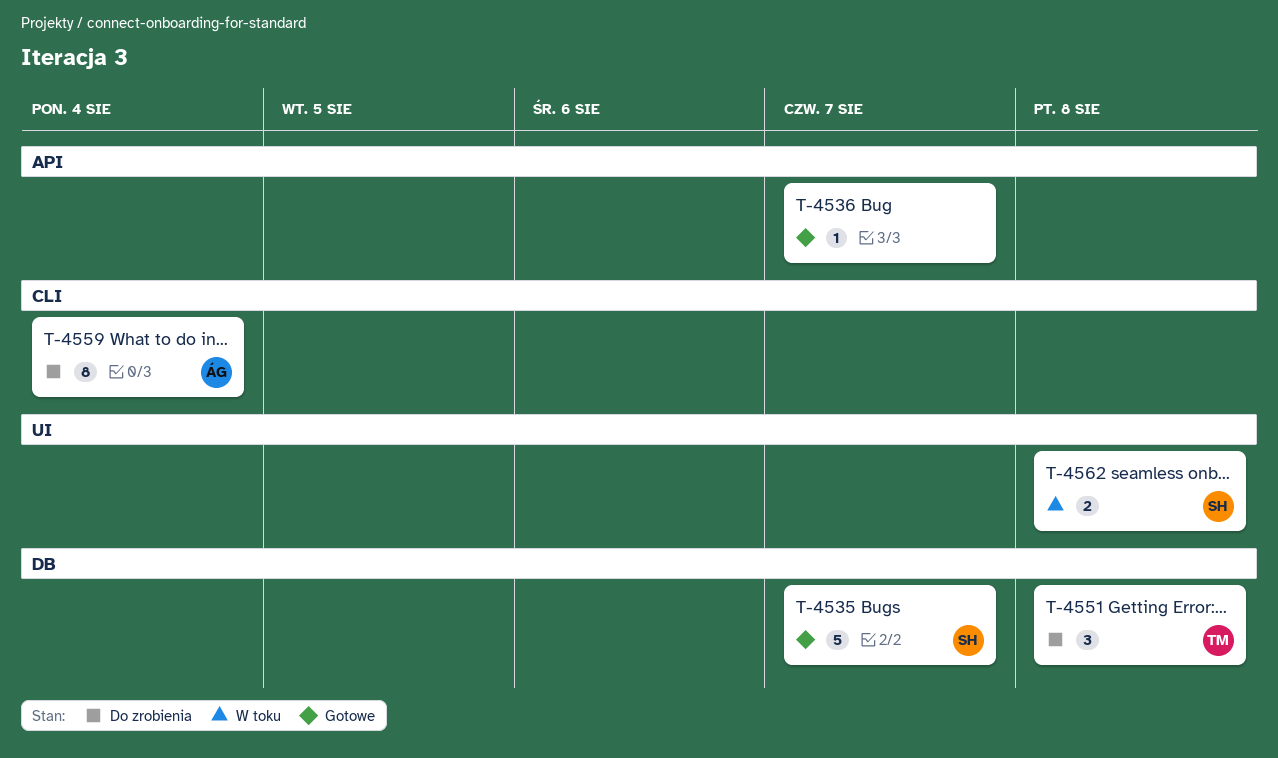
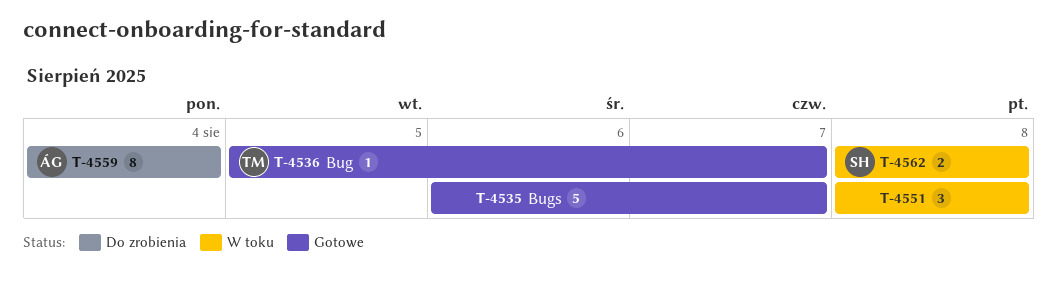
T-4535, owner: SH -> none
T-4536, owner: none -> TM
T-4551, status: Do zrobienia -> W toku
T-4551, owner: TM -> none

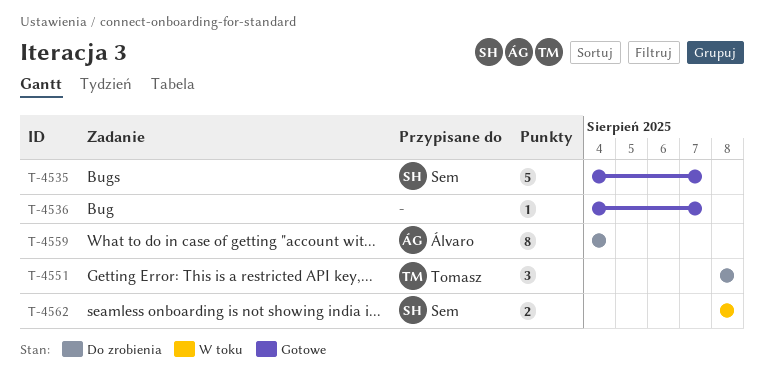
T-4535, owner: none -> Sem
T-4535, start: Aug 6 -> Aug 4
T-4536, owner: Tomasz -> none
T-4536, start: Aug 5 -> Aug 4
T-4551, status: W toku -> Do zrobienia
T-4551, owner: none -> Tomasz

